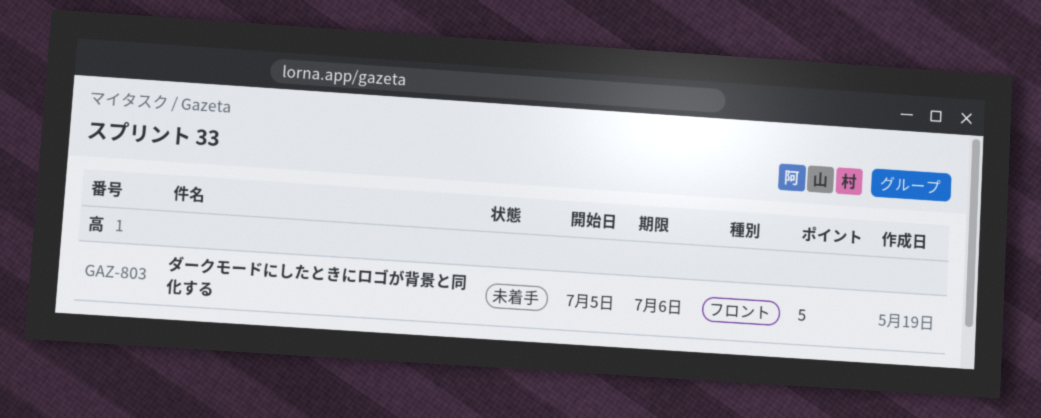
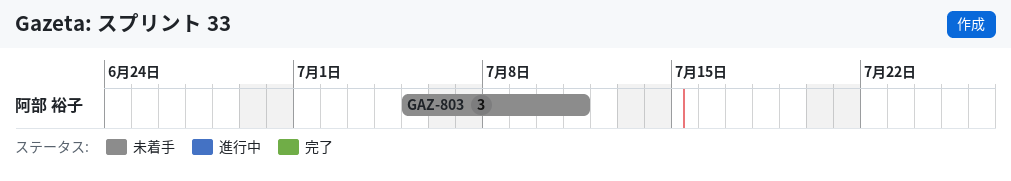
GAZ-803, estimate: 5 -> 3
GAZ-803, due: Jul 6 -> Jul 11

